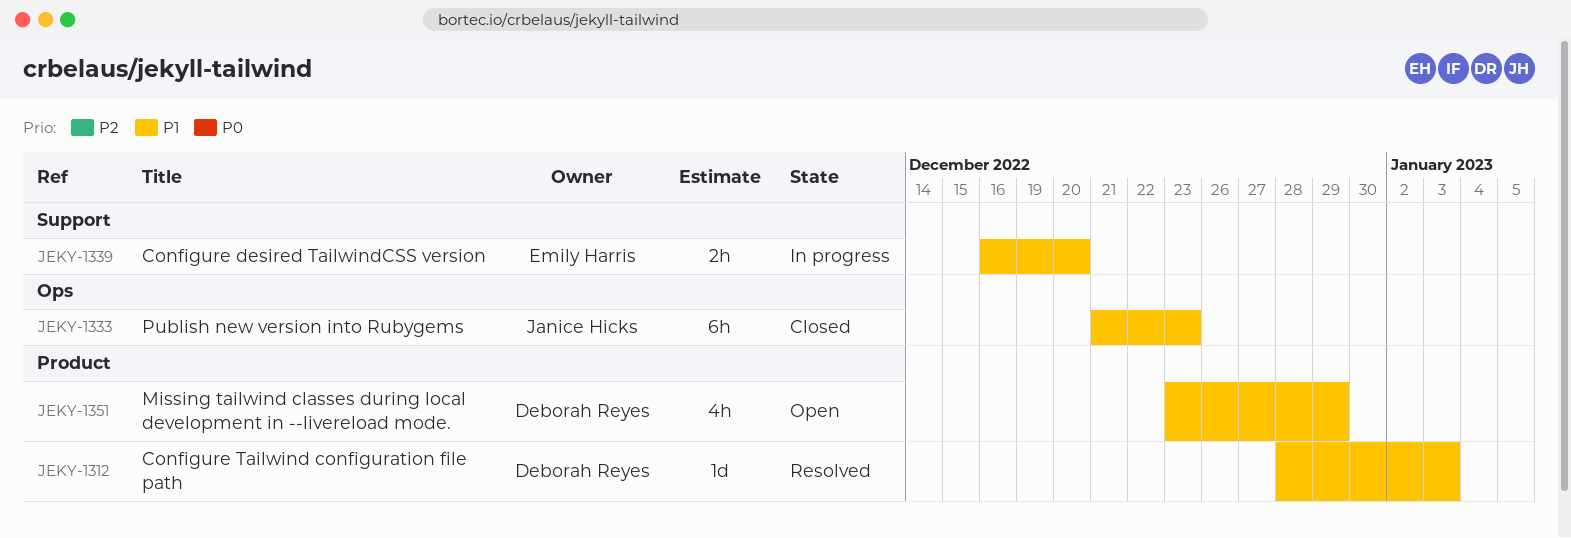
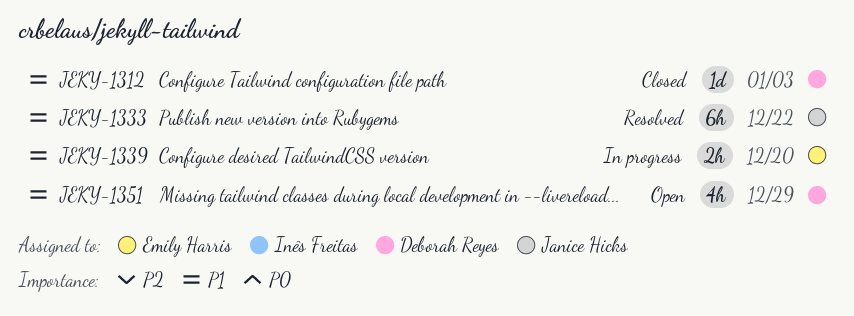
JEKY-1312, status: Resolved -> Closed
JEKY-1333, status: Closed -> Resolved
JEKY-1333, due: Dec 23 -> Dec 22

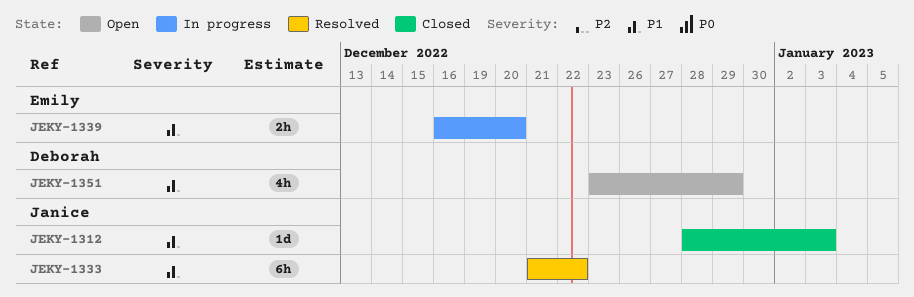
JEKY-1312, owner: Deborah Reyes -> Janice Hicks

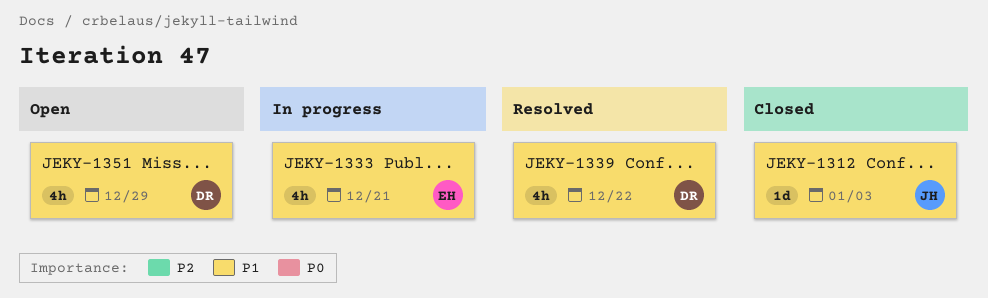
JEKY-1333, status: Resolved -> In progress
JEKY-1333, owner: Janice -> Emily
JEKY-1333, estimate: 6h -> 4h
JEKY-1333, due: Dec 22 -> Dec 21
JEKY-1339, status: In progress -> Resolved
JEKY-1339, owner: Emily -> Deborah
JEKY-1339, estimate: 2h -> 4h
JEKY-1339, due: Dec 20 -> Dec 22

